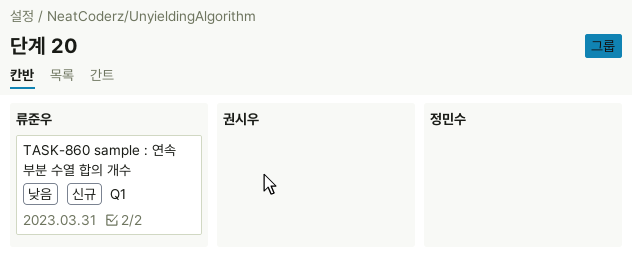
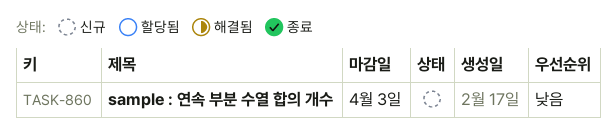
TASK-860, due: Mar 31 -> Apr 3

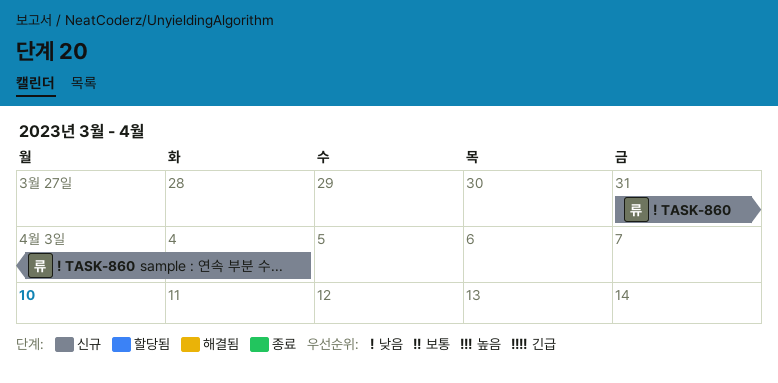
TASK-860, due: Apr 3 -> Apr 4

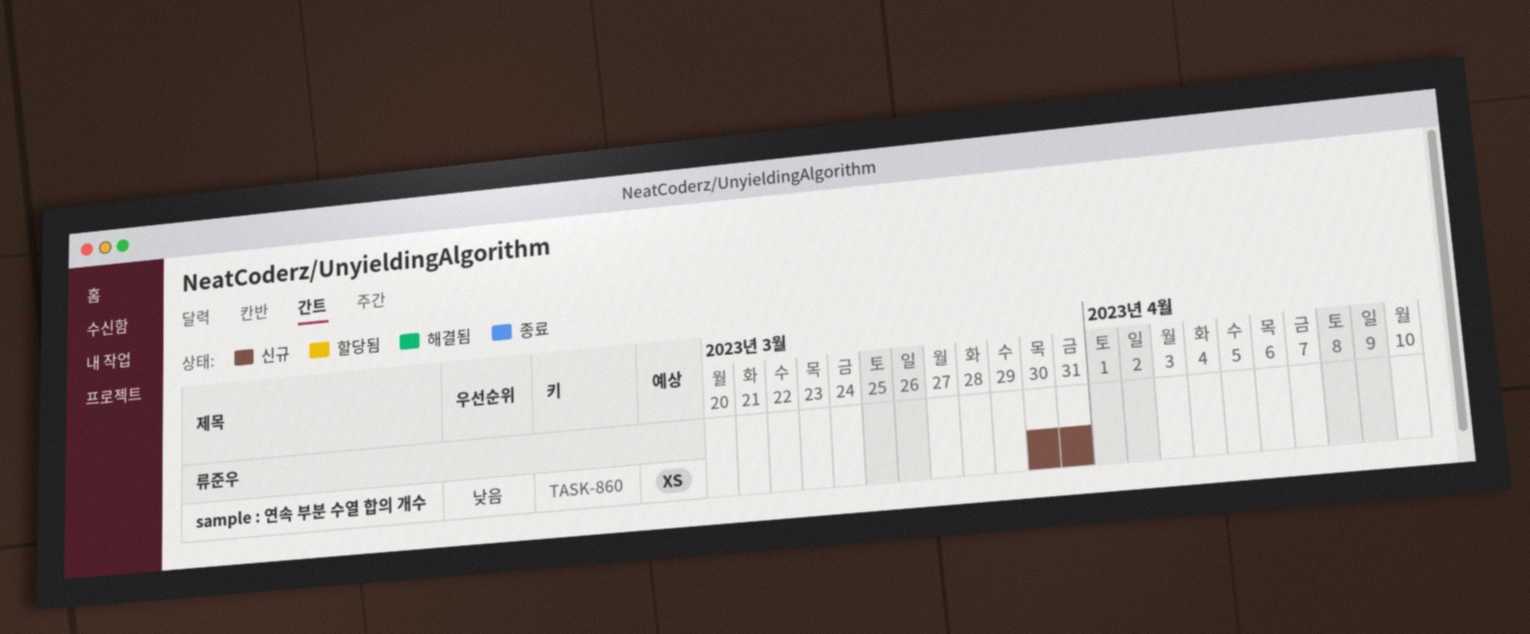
TASK-860, start: Mar 31 -> Mar 30
TASK-860, due: Apr 4 -> Mar 31

